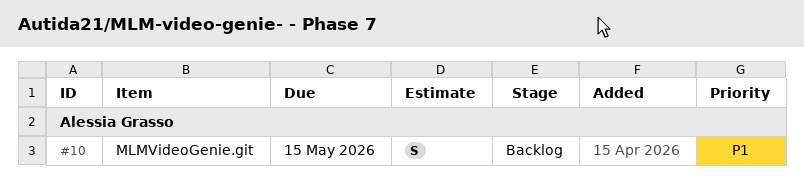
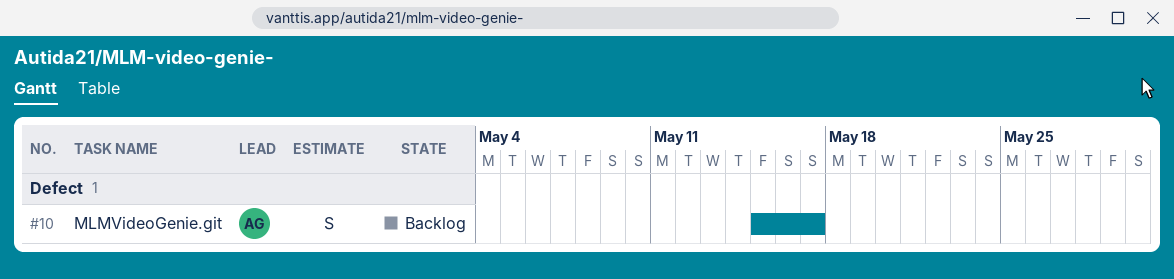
#10, due: May 15 -> May 17

